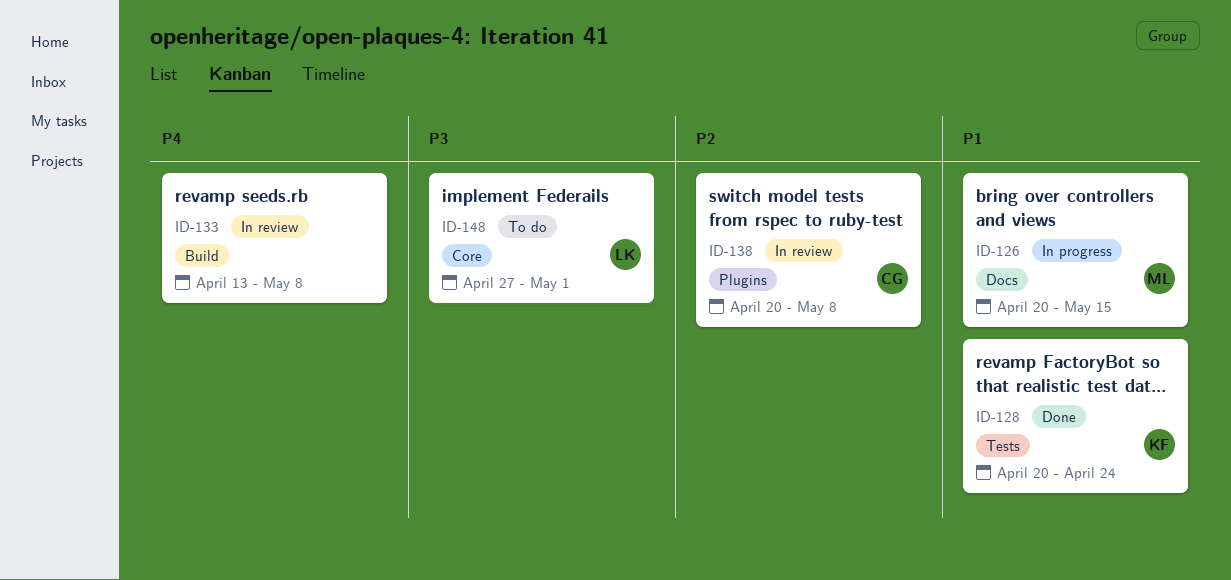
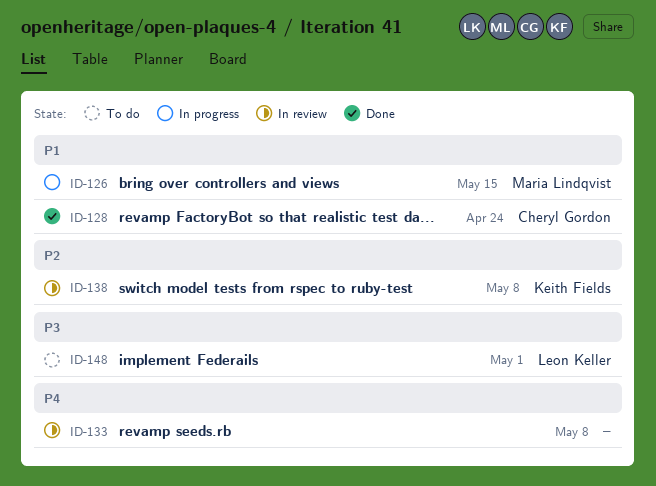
ID-128, owner: Keith Fields -> Cheryl Gordon
ID-138, owner: Cheryl Gordon -> Keith Fields

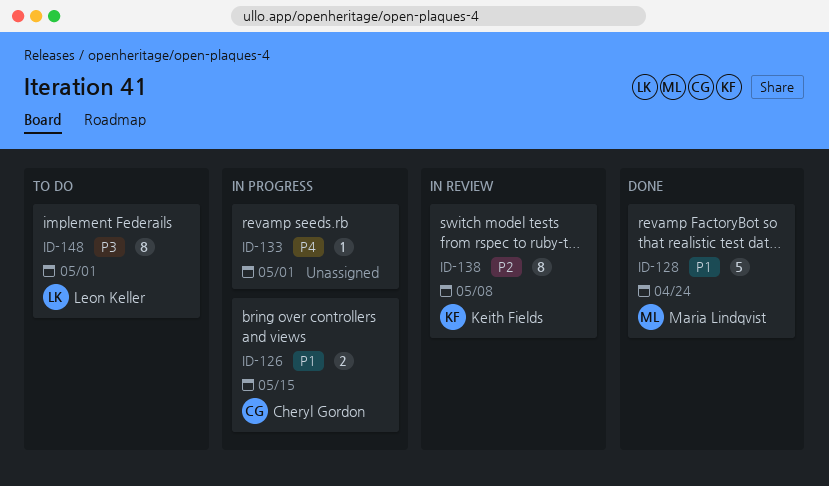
ID-126, owner: Maria Lindqvist -> Cheryl Gordon
ID-128, owner: Cheryl Gordon -> Maria Lindqvist
ID-133, status: In review -> In progress
ID-133, due: May 8 -> May 1

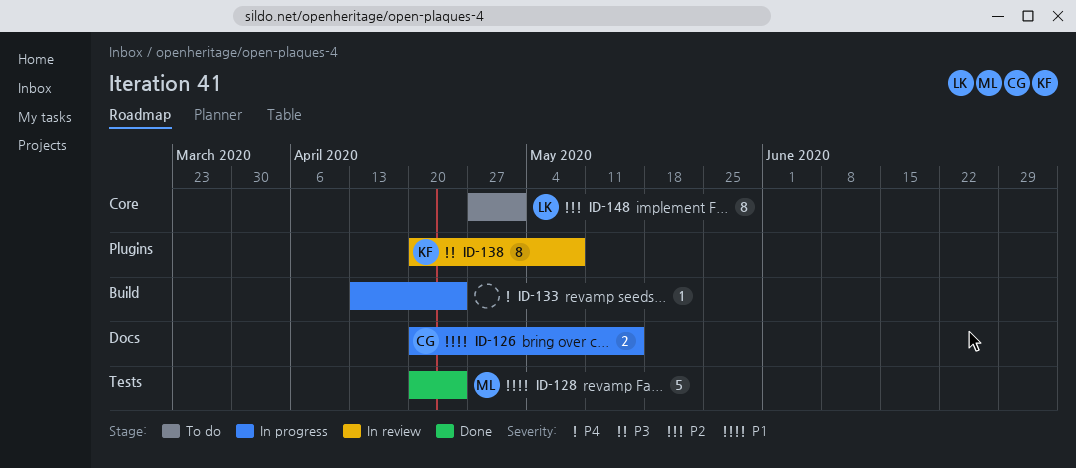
ID-133, due: May 1 -> Apr 24
ID-138, priority: P2 -> P3
ID-148, priority: P3 -> P2

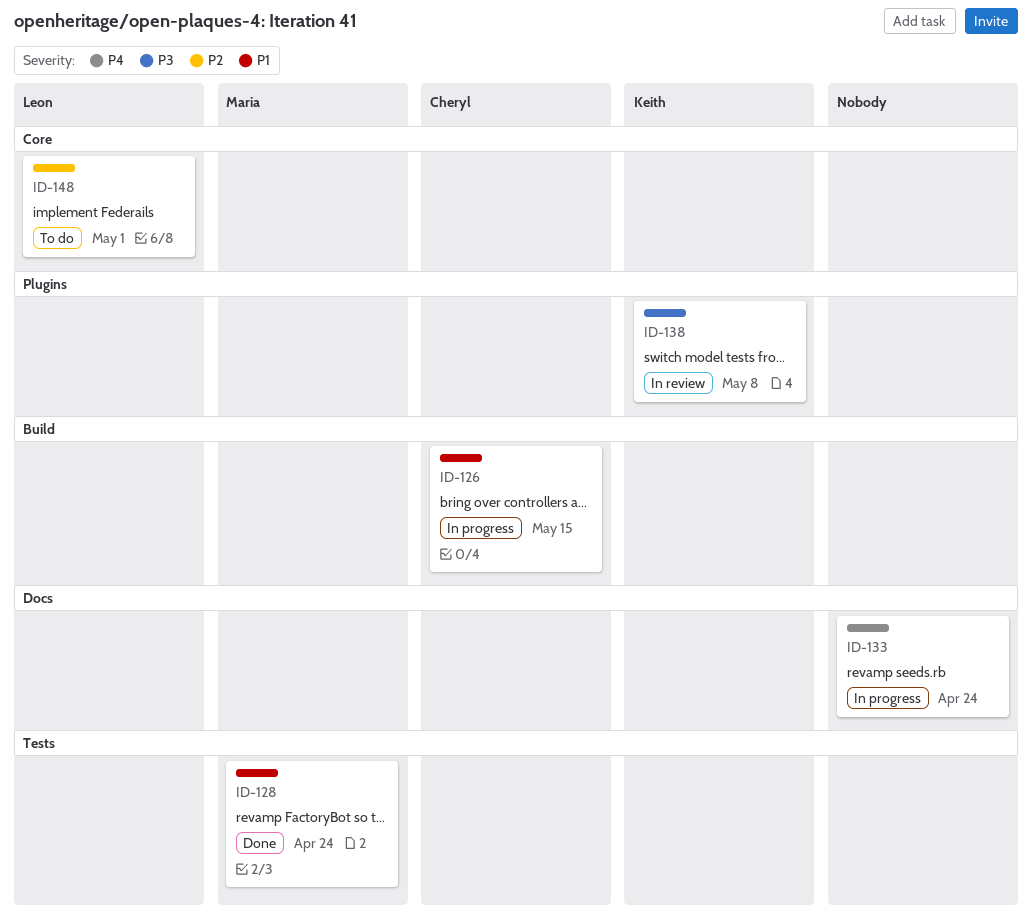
ID-126, label: Docs -> Build
ID-133, label: Build -> Docs

